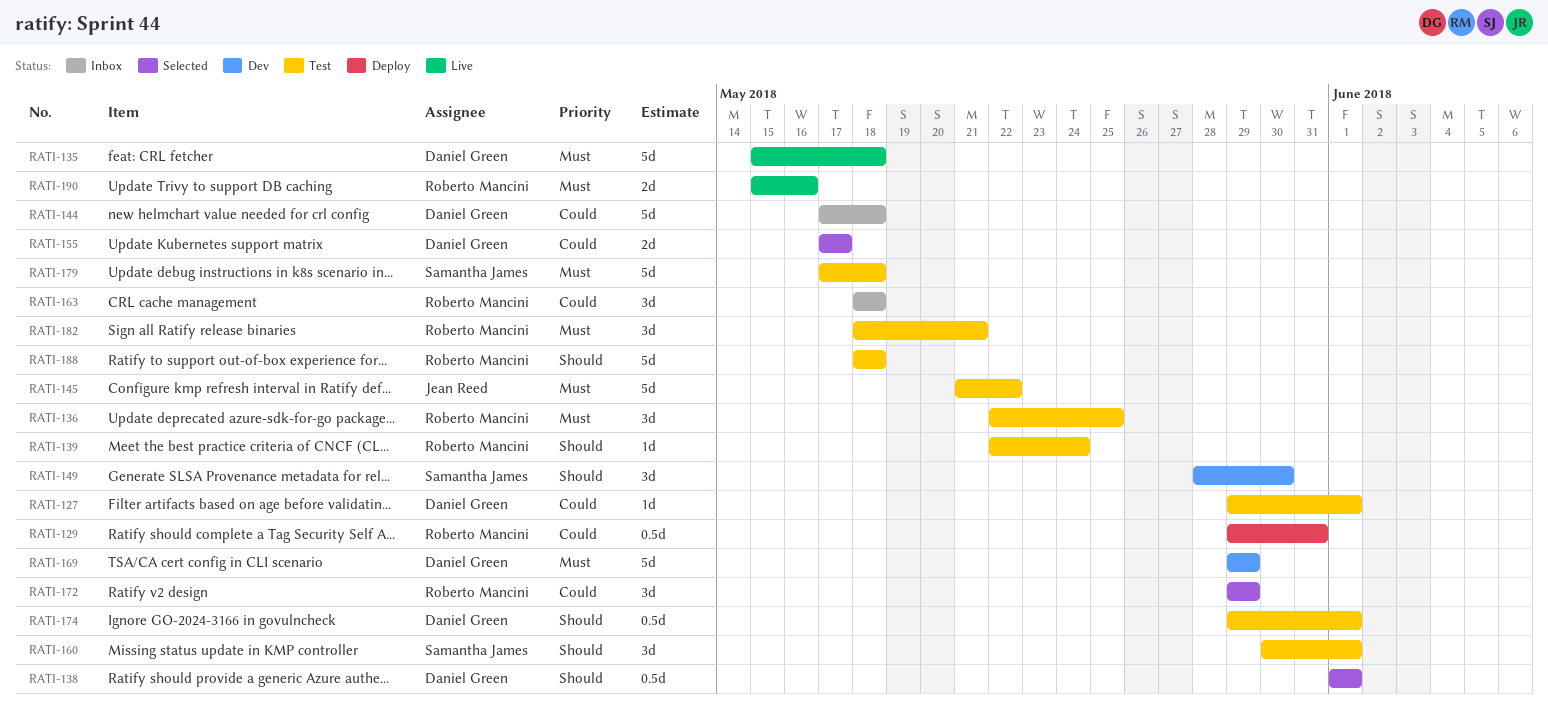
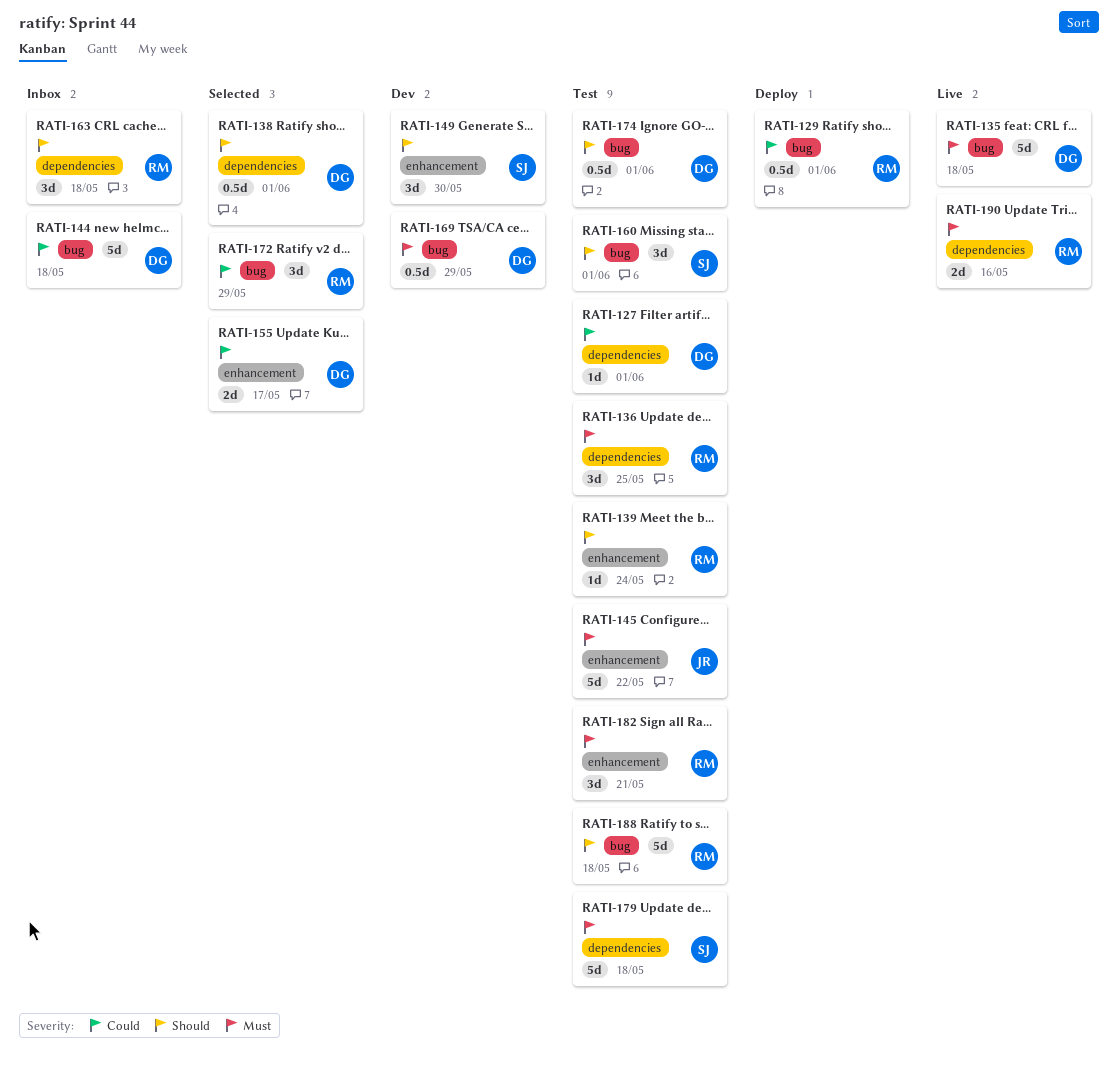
RATI-129, due: May 31 -> Jun 1
RATI-163, priority: Could -> Should
RATI-169, estimate: 5d -> 0.5d

